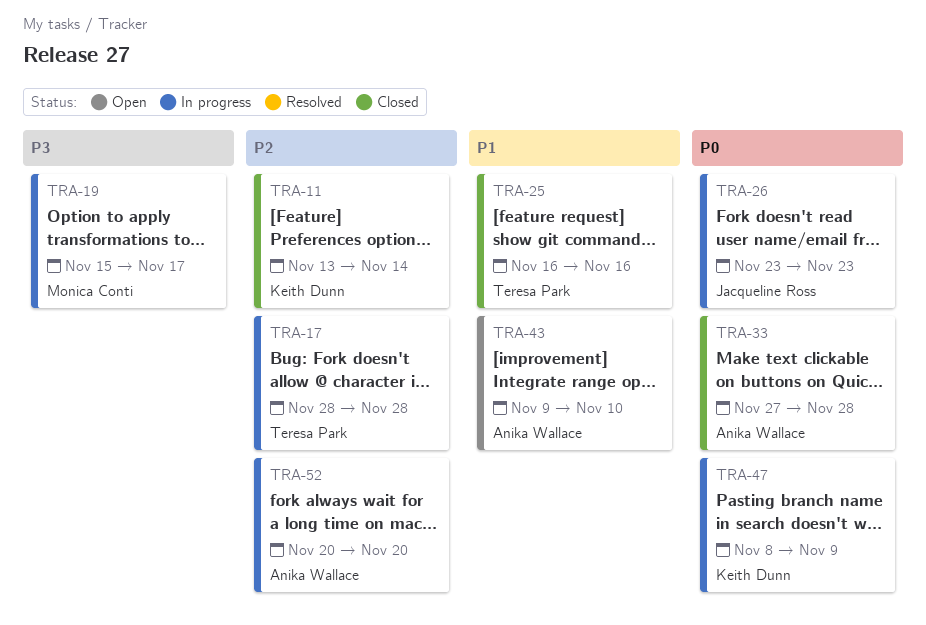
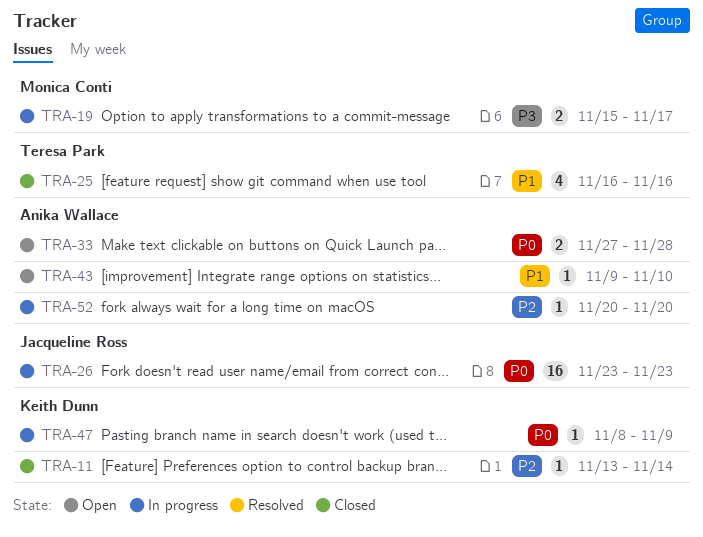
TRA-17: present -> none
TRA-33, status: Closed -> Open

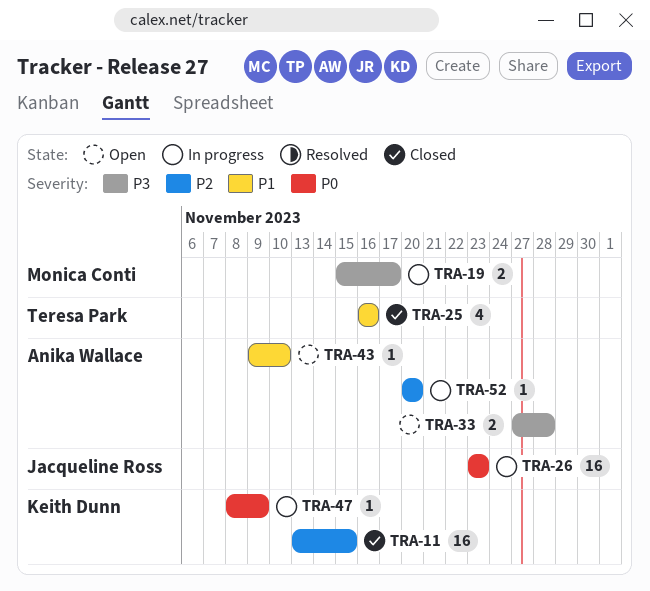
TRA-11, estimate: 1 -> 16
TRA-11, due: Nov 14 -> Nov 15
TRA-33, priority: P0 -> P3

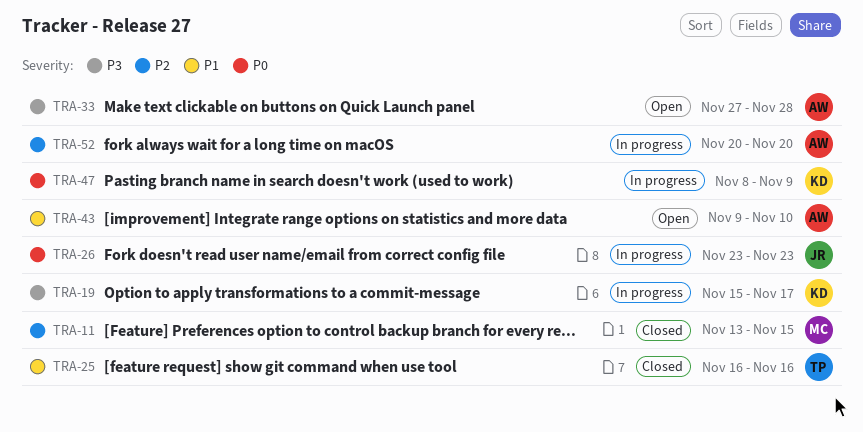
TRA-11, owner: Keith Dunn -> Monica Conti
TRA-19, owner: Monica Conti -> Keith Dunn

